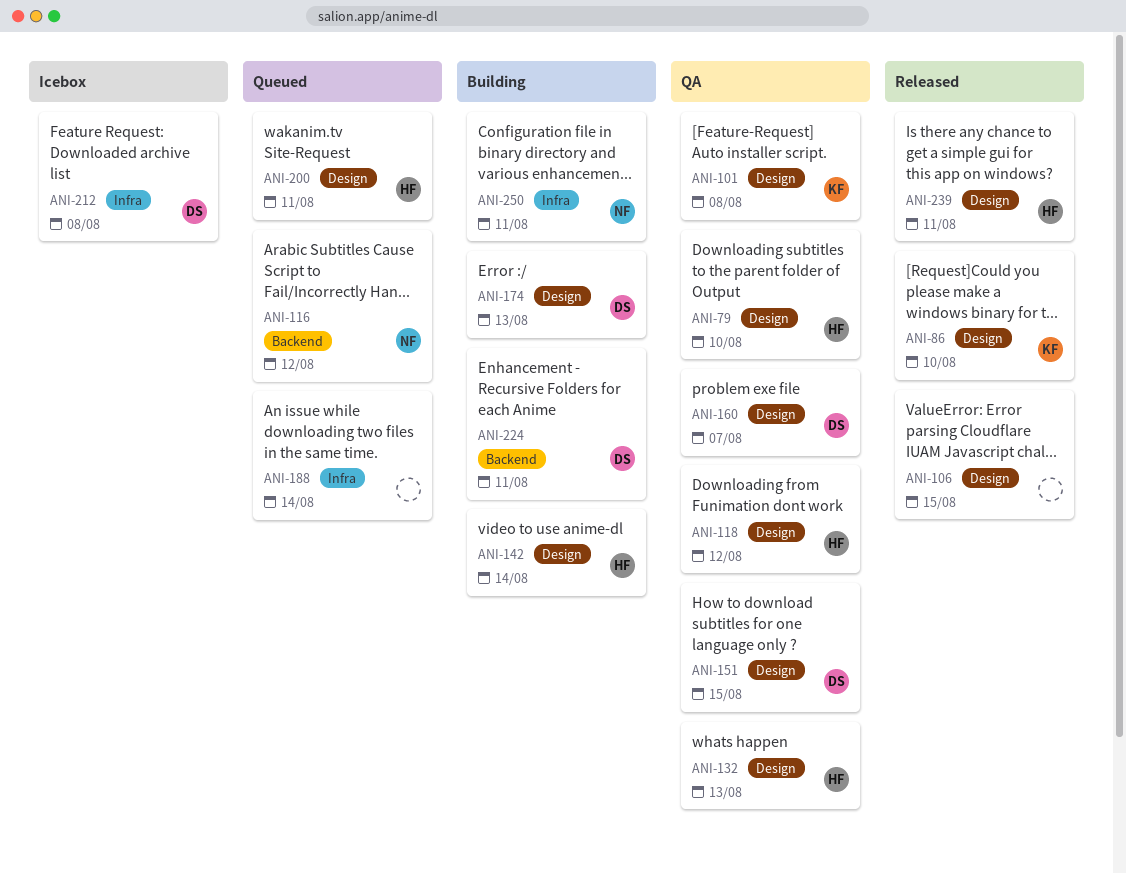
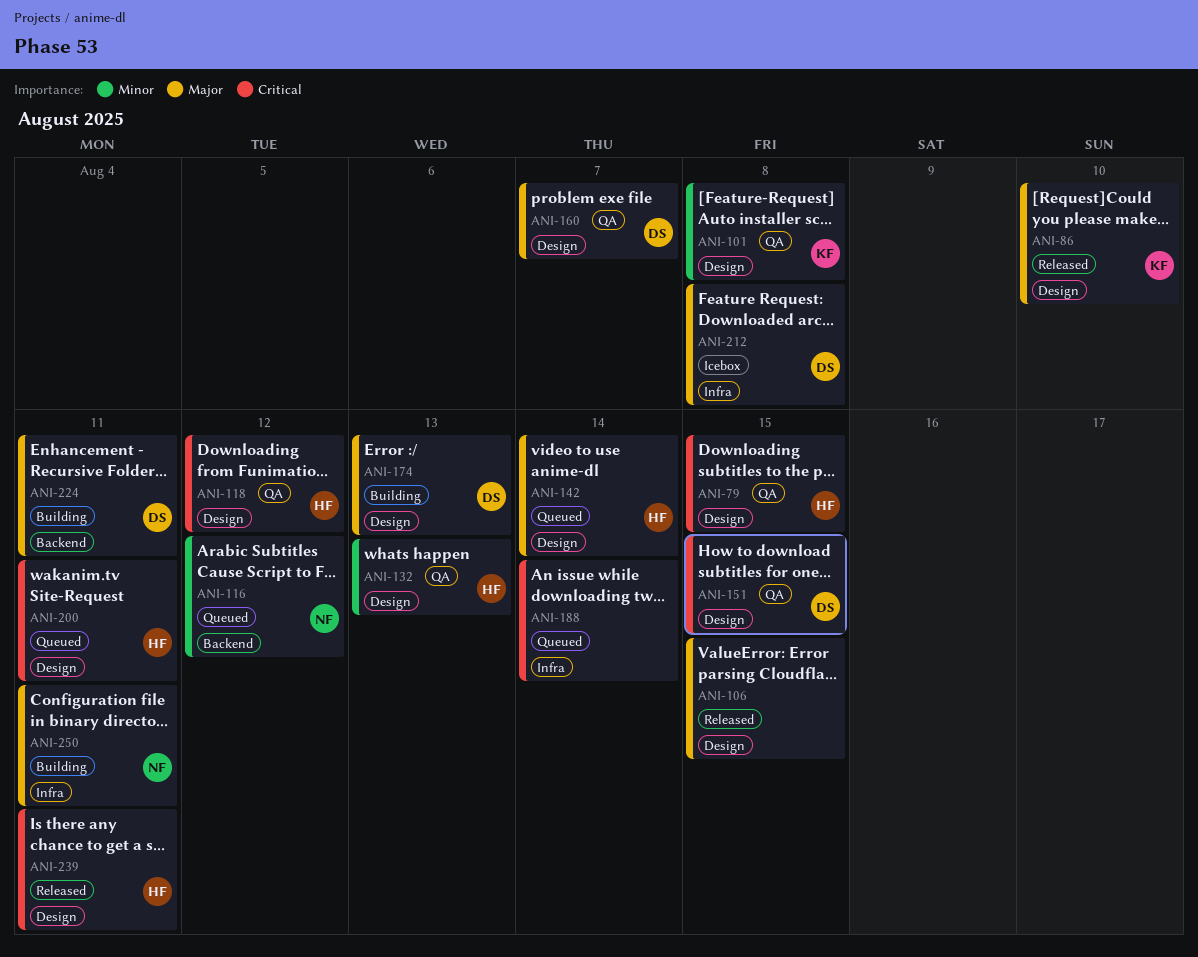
ANI-79, due: Aug 10 -> Aug 15
ANI-142, status: Building -> Queued

